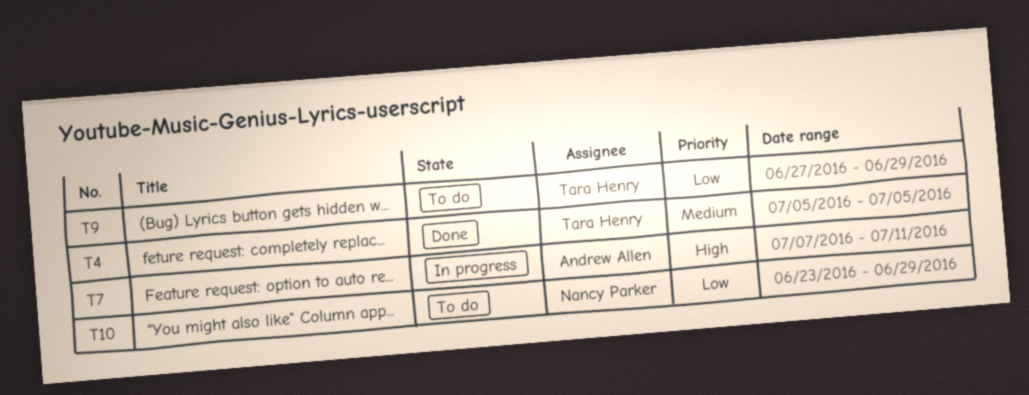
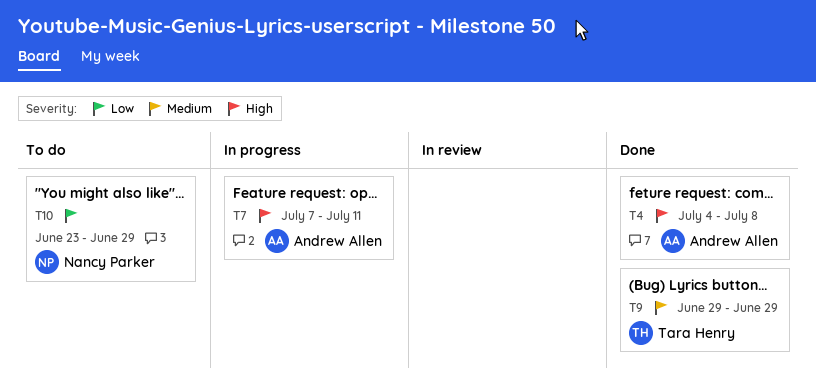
T4, owner: Tara Henry -> Andrew Allen
T4, priority: Medium -> High
T4, start: Jul 5 -> Jul 4
T4, due: Jul 5 -> Jul 8
T9, status: To do -> Done
T9, priority: Low -> Medium
T9, start: Jun 27 -> Jun 29

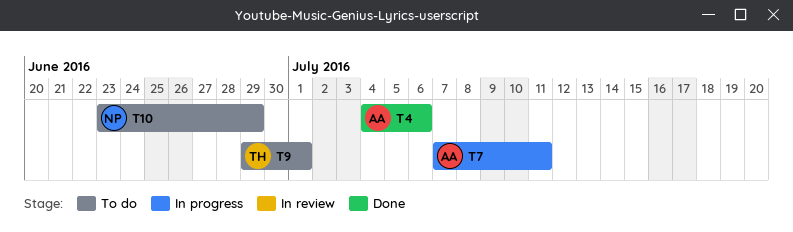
T4, due: Jul 8 -> Jul 6
T9, status: Done -> To do
T9, due: Jun 29 -> Jul 1

